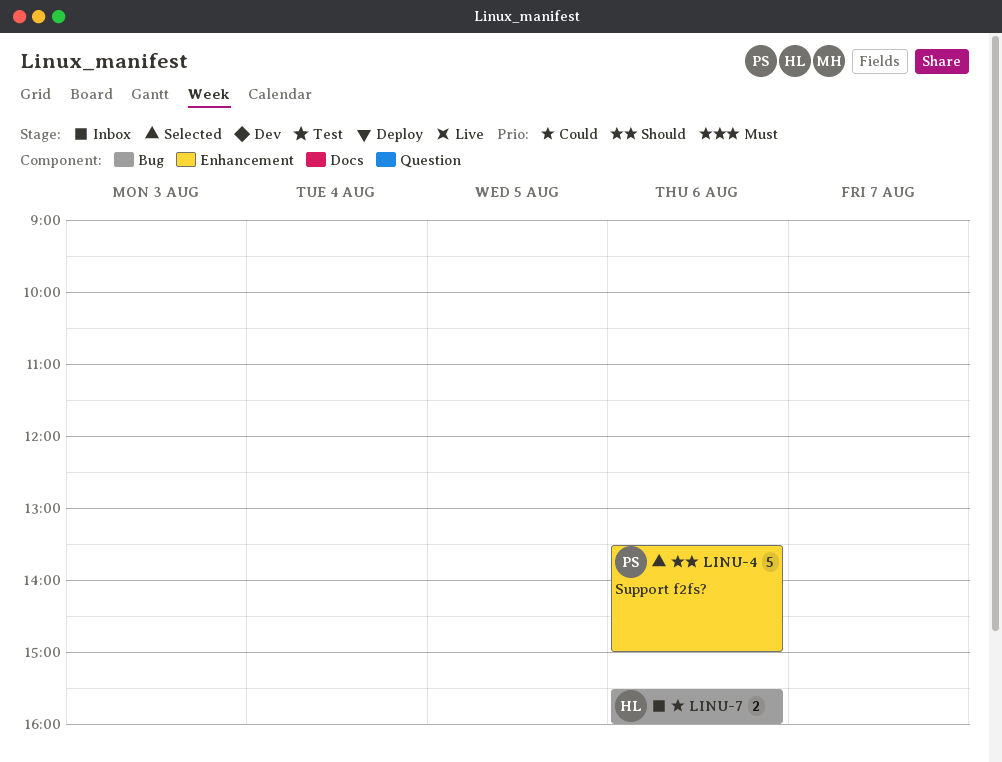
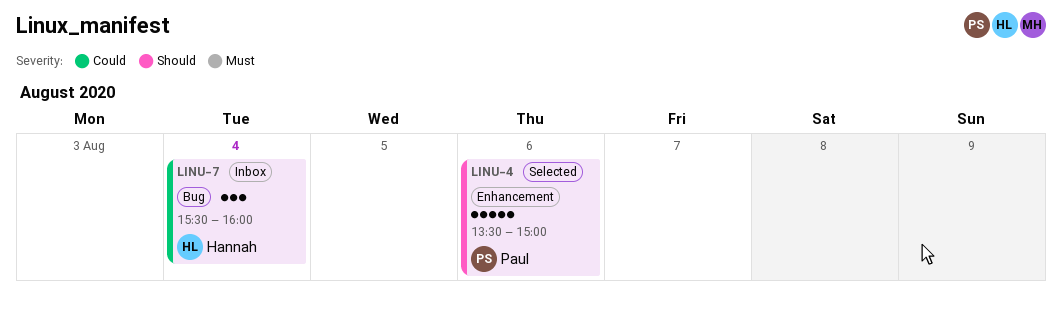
LINU-7, estimate: 2 -> 3
LINU-7, day: Aug 6 -> Aug 4

